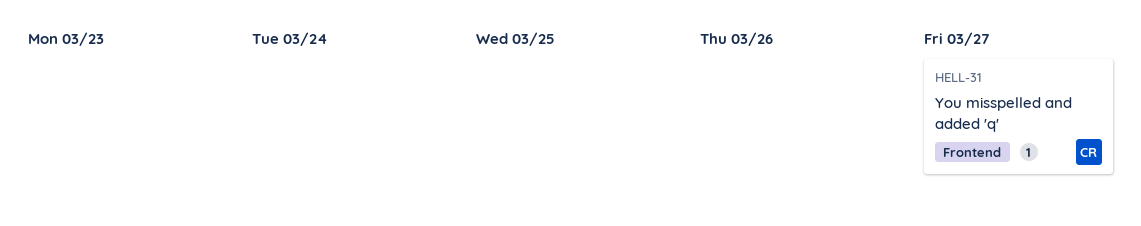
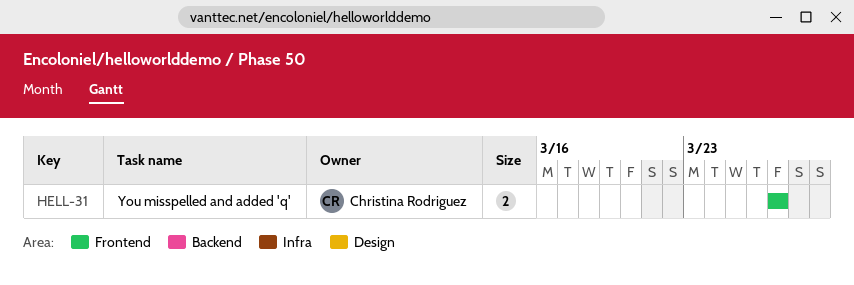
HELL-31, estimate: 1 -> 2

